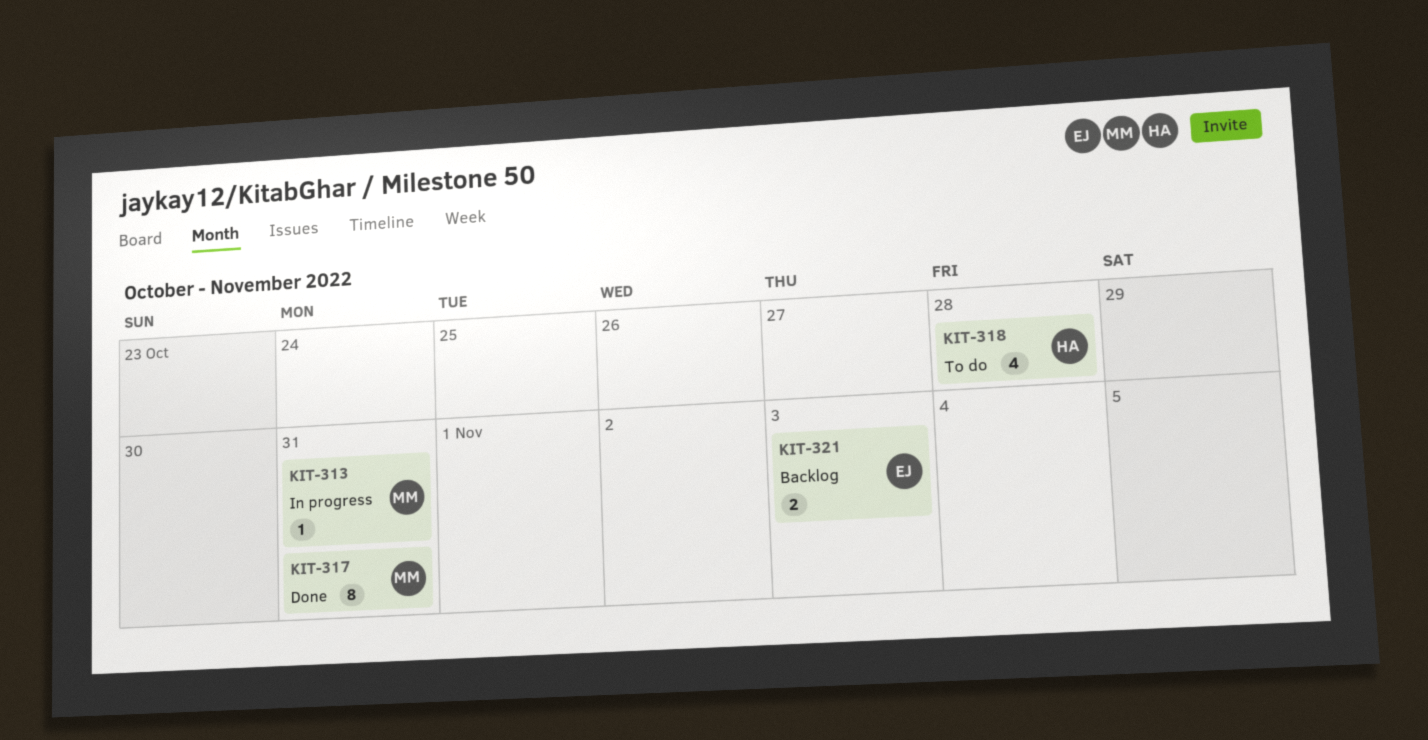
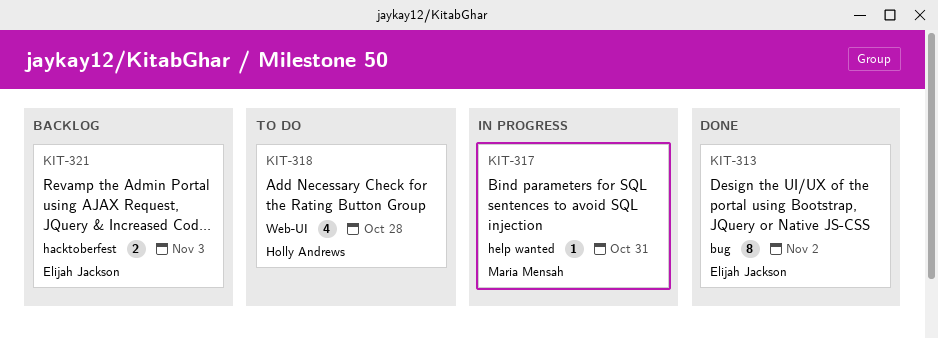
KIT-313, status: In progress -> Done
KIT-313, owner: Maria Mensah -> Elijah Jackson
KIT-313, estimate: 1 -> 8
KIT-313, due: Oct 31 -> Nov 2
KIT-317, status: Done -> In progress
KIT-317, estimate: 8 -> 1

